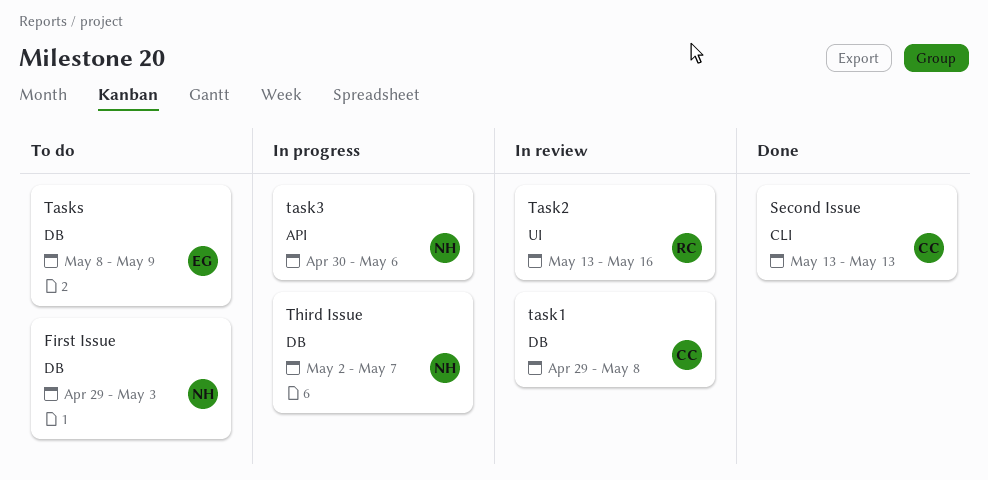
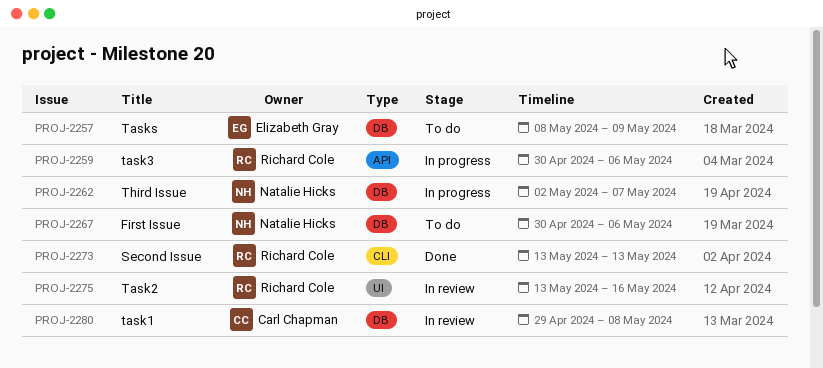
First Issue, start: Apr 29 -> Apr 30
First Issue, due: May 3 -> May 6
Second Issue, owner: Carl Chapman -> Richard Cole
task3, owner: Natalie Hicks -> Richard Cole

